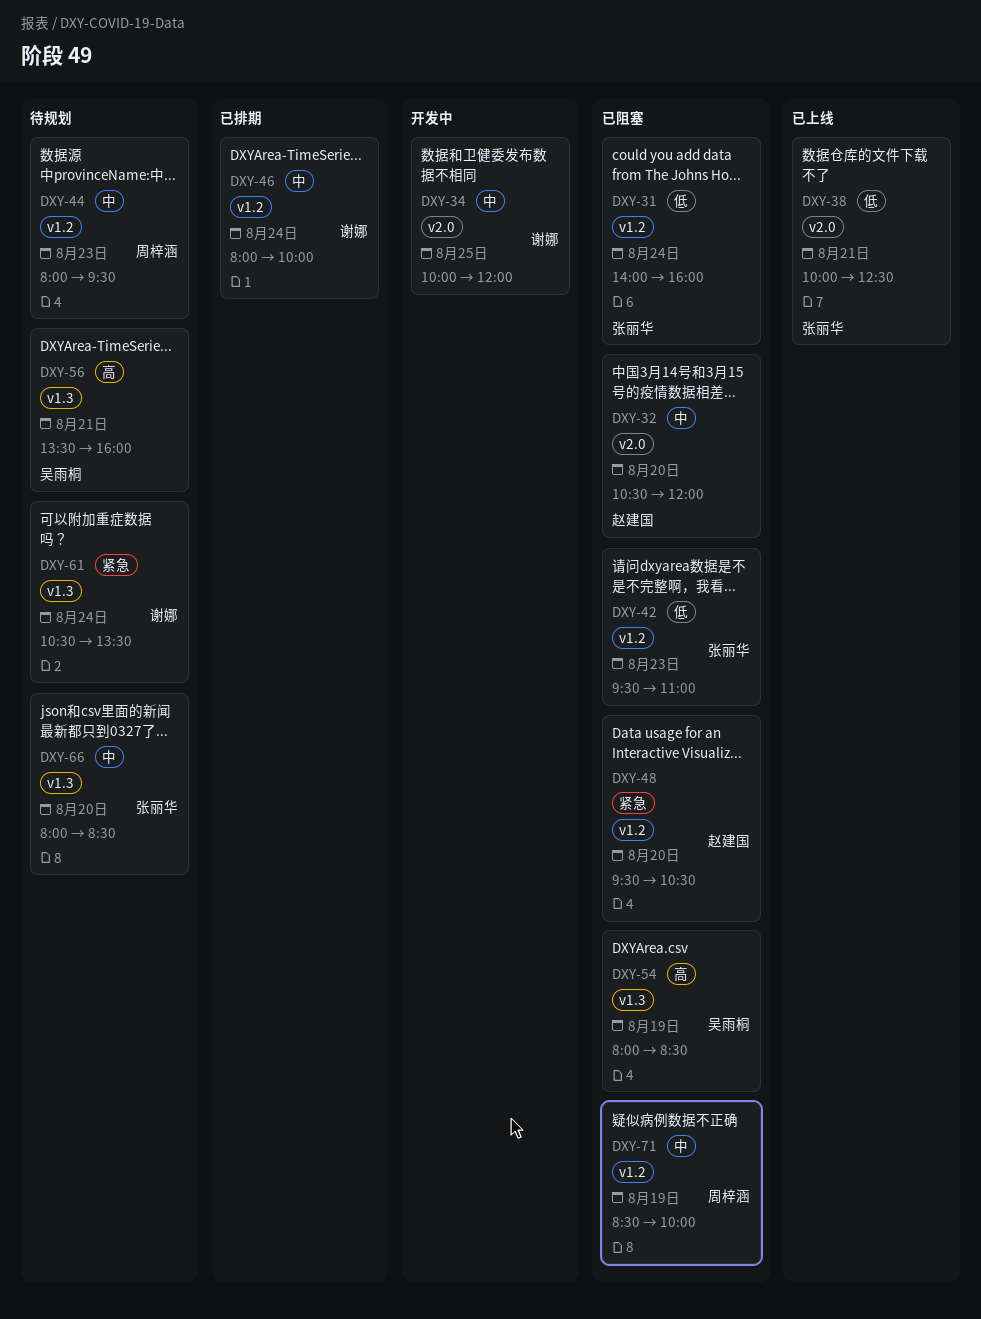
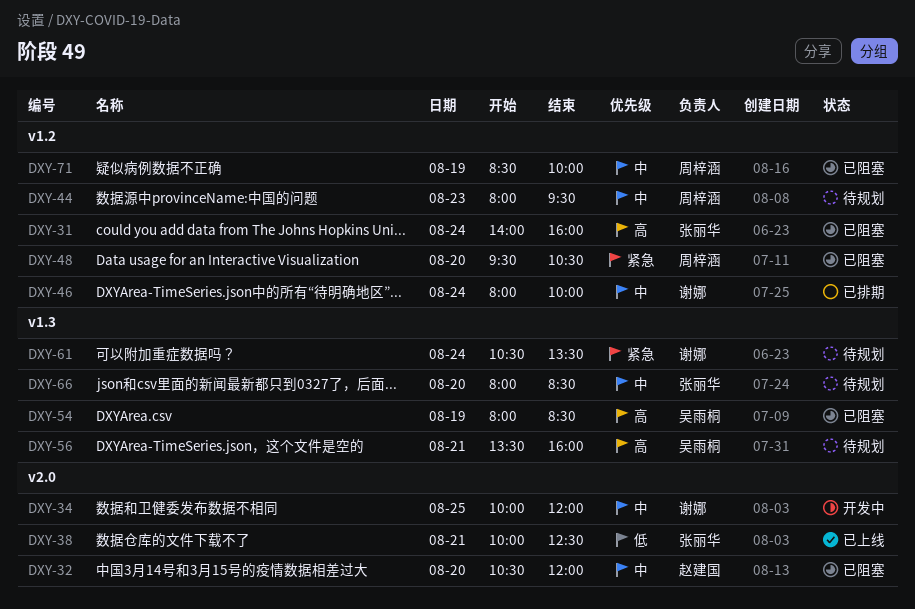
DXY-31, priority: 低 -> 高
DXY-42: present -> none
DXY-48, owner: 赵建国 -> 周梓涵

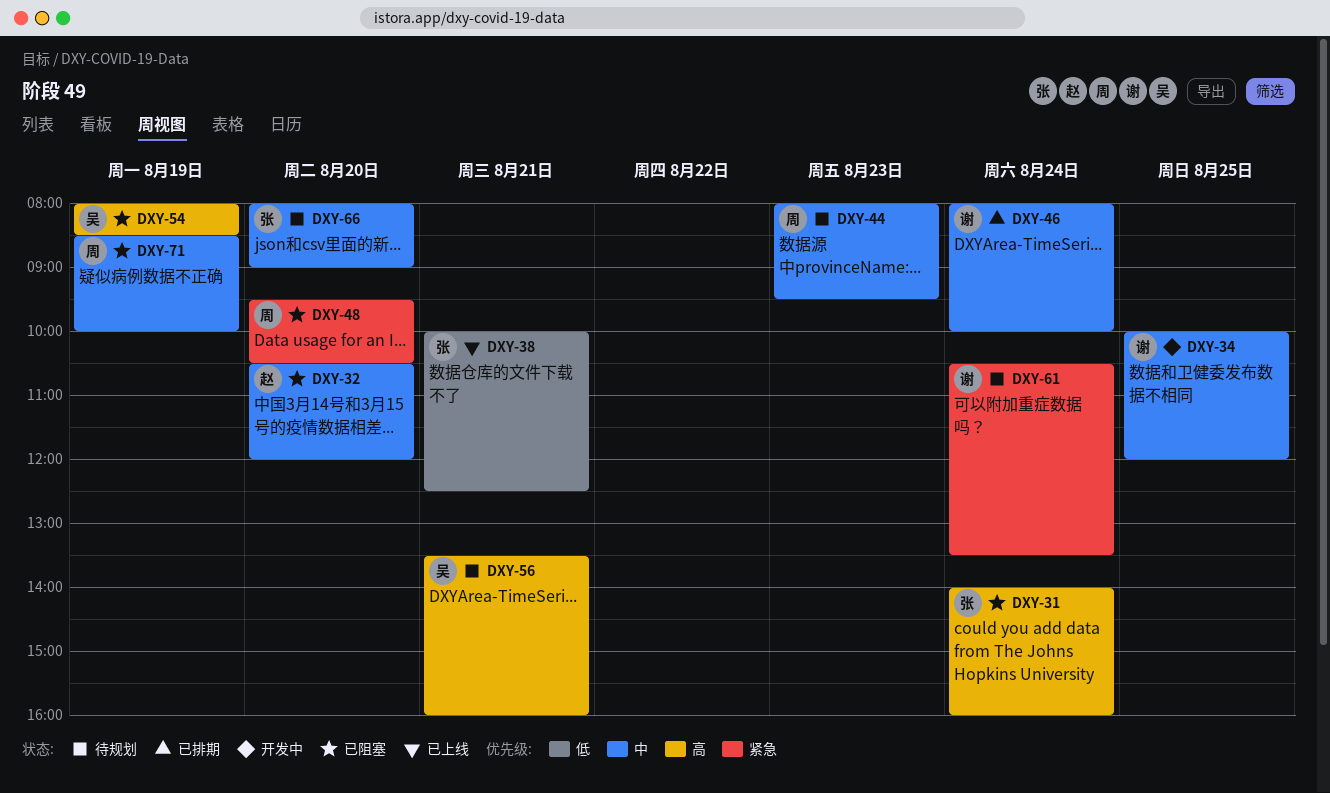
DXY-66, ends: 08:30 -> 09:00

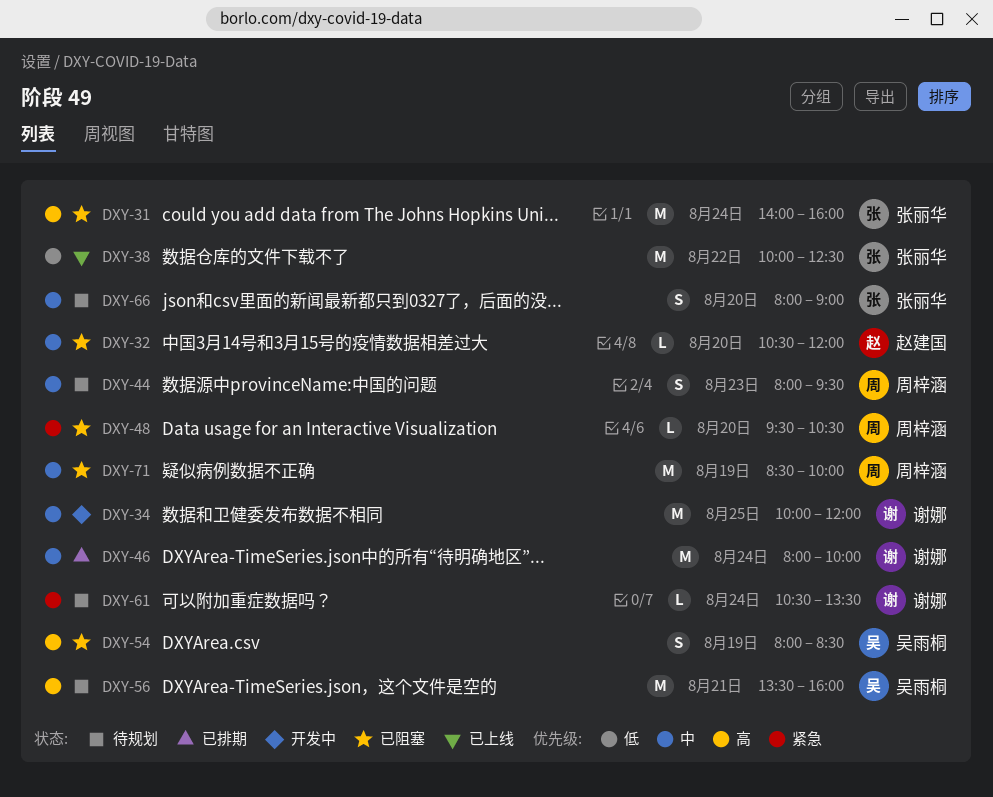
DXY-38, day: Aug 21 -> Aug 22

